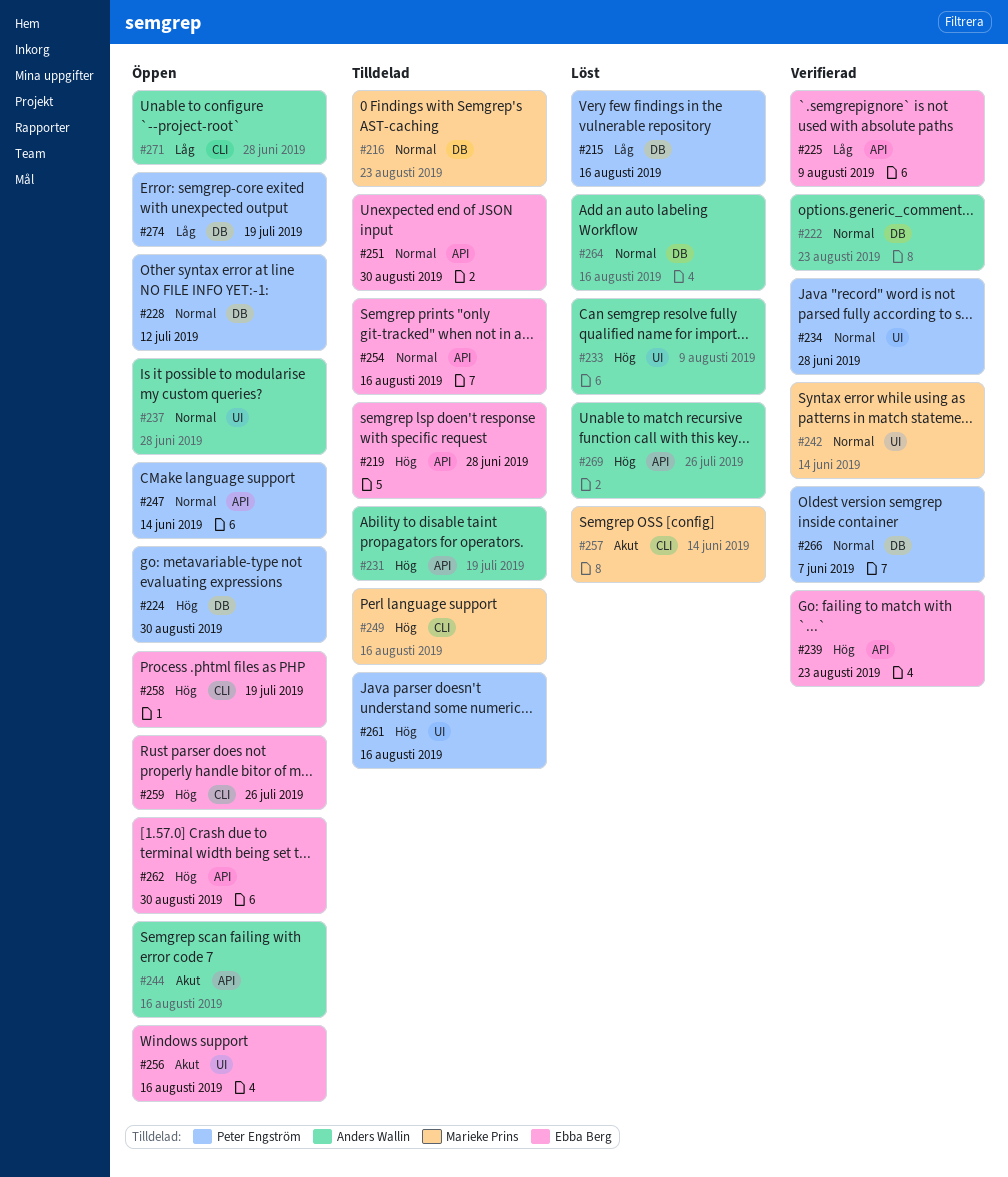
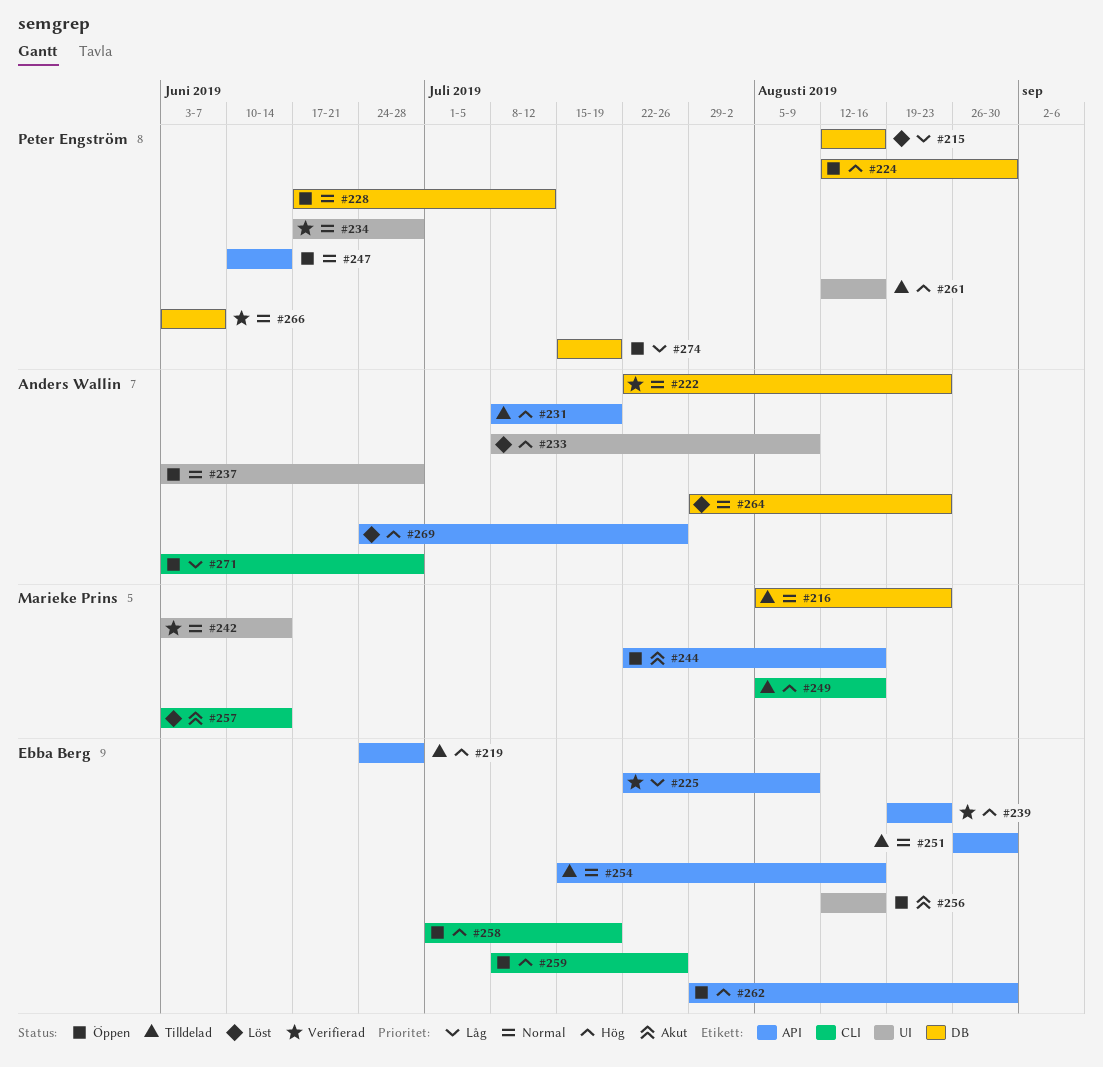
#244, owner: Anders Wallin -> Marieke Prins
#264, due: Aug 16 -> Aug 23

